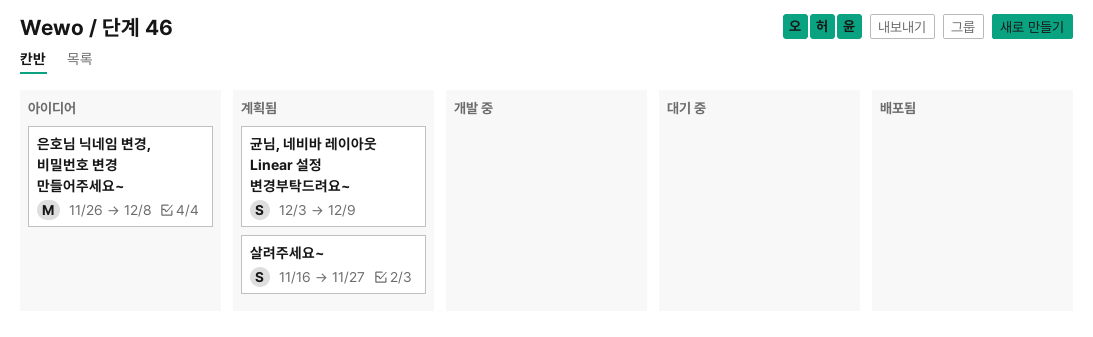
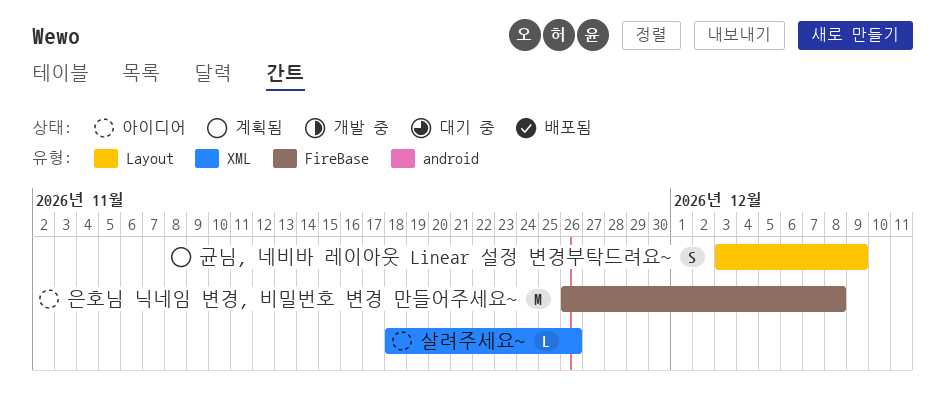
살려주세요~, status: 계획됨 -> 아이디어
살려주세요~, estimate: S -> L
살려주세요~, start: Nov 16 -> Nov 18
살려주세요~, due: Nov 27 -> Nov 26

